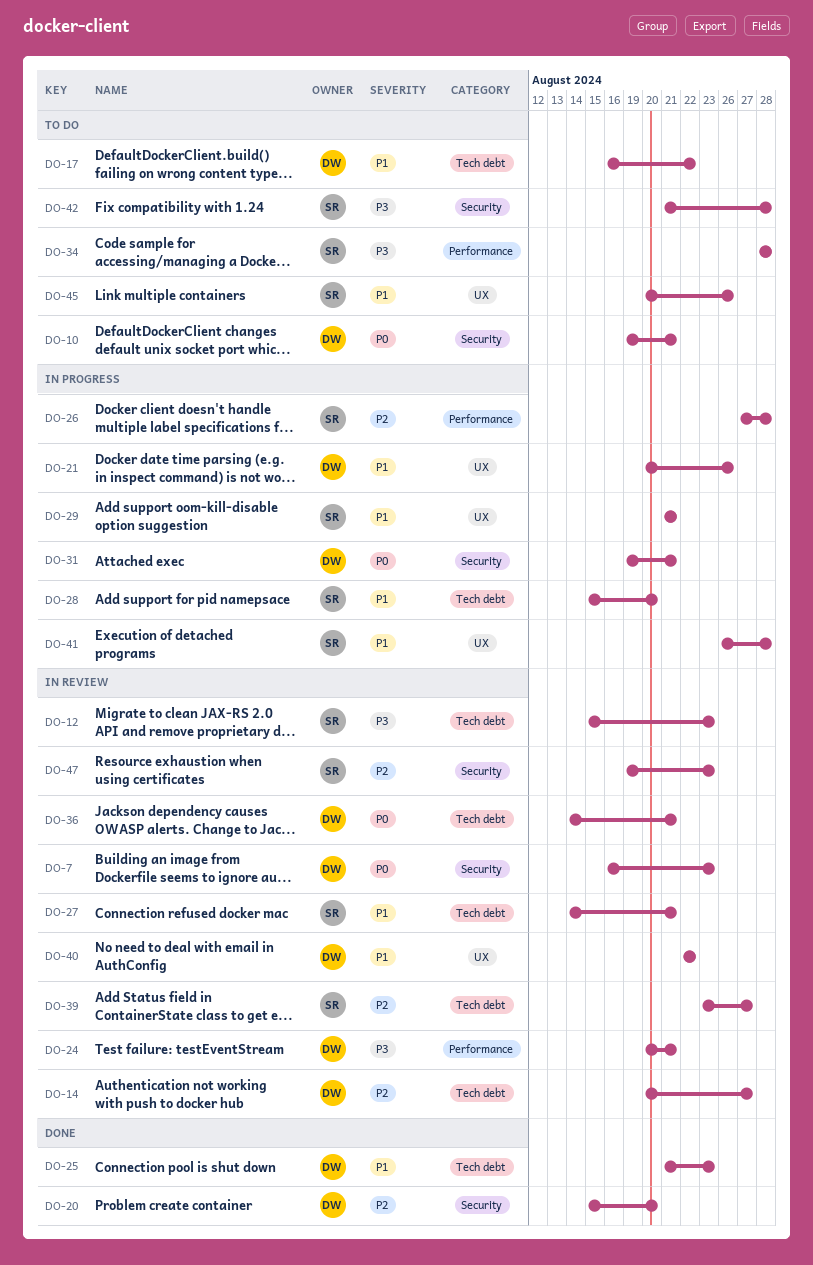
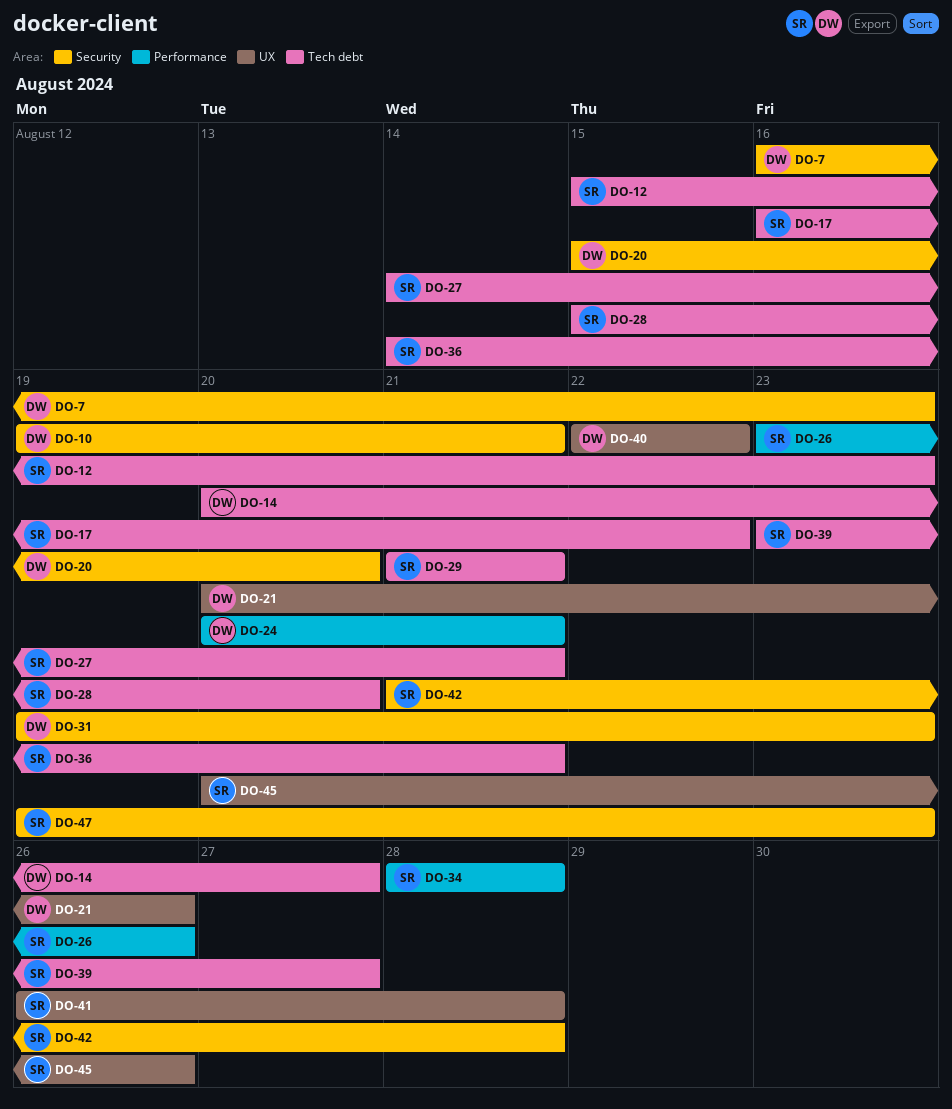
DO-17, owner: DW -> SR
DO-25: present -> none
DO-26, start: Aug 27 -> Aug 23
DO-26, due: Aug 28 -> Aug 26
DO-29, label: UX -> Tech debt
DO-31, due: Aug 21 -> Aug 23
DO-36, owner: DW -> SR

